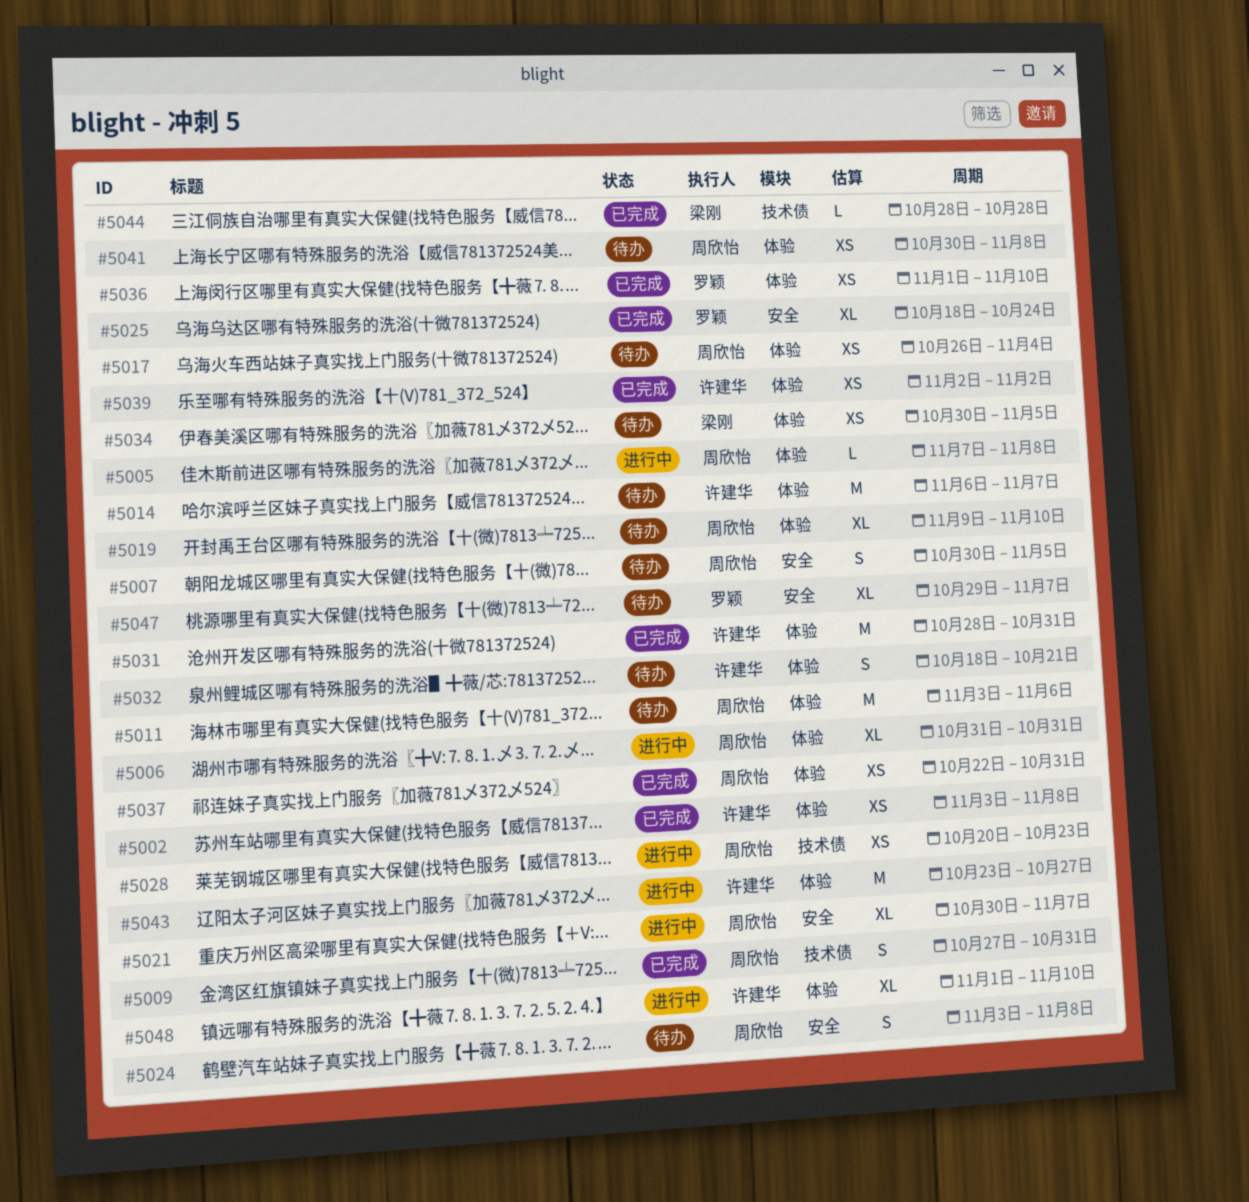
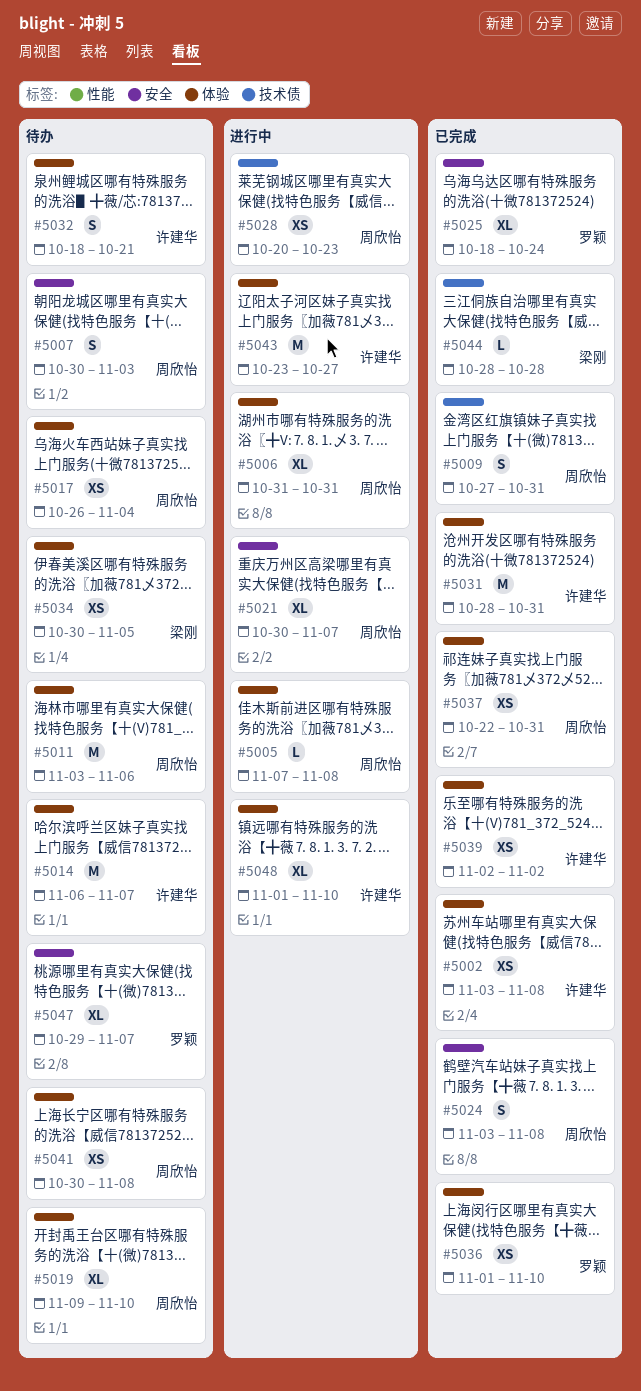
#5007, due: Nov 5 -> Nov 3
#5024, status: 待办 -> 已完成

